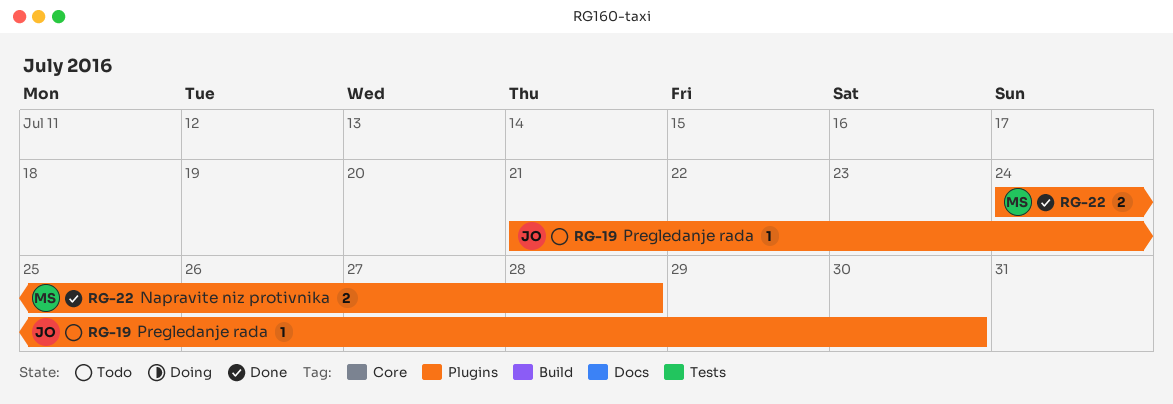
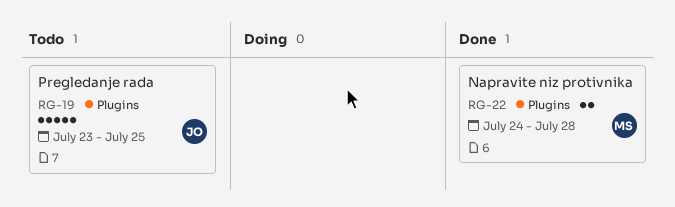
RG-19, estimate: 1 -> 5
RG-19, start: Jul 21 -> Jul 23
RG-19, due: Jul 30 -> Jul 25

